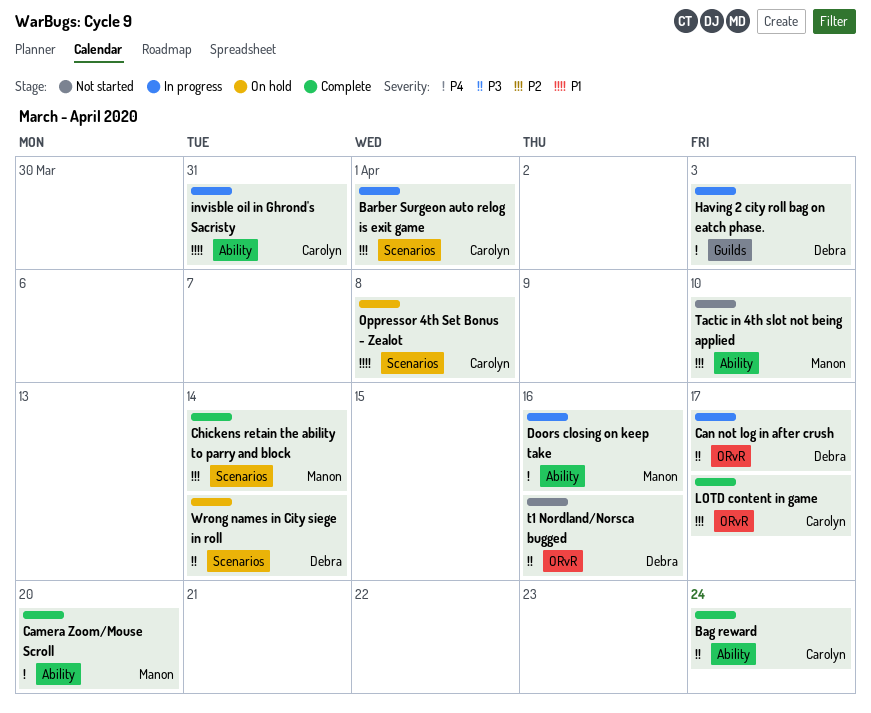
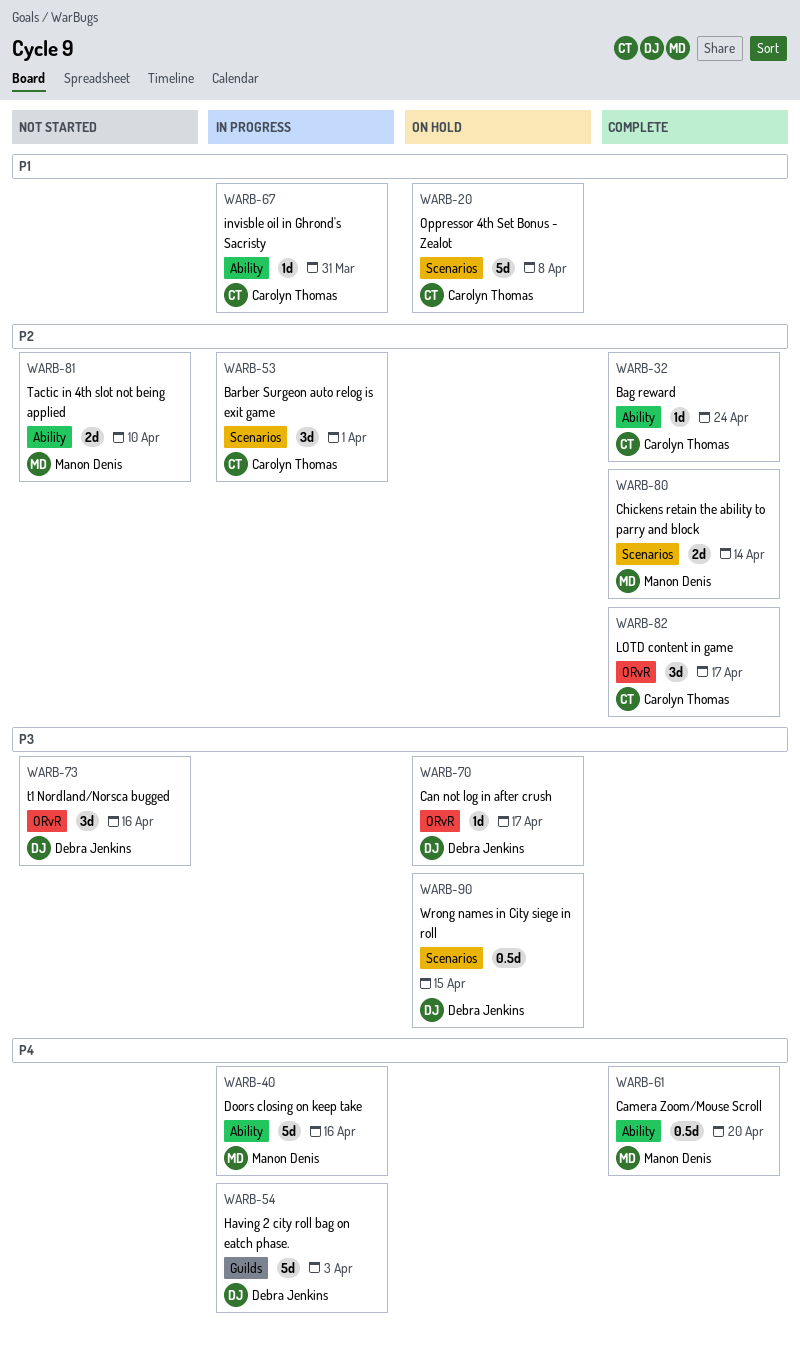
Bag reward, priority: P3 -> P2
Can not log in after crush, status: In progress -> On hold
Wrong names in City siege in roll, due: Apr 14 -> Apr 15

